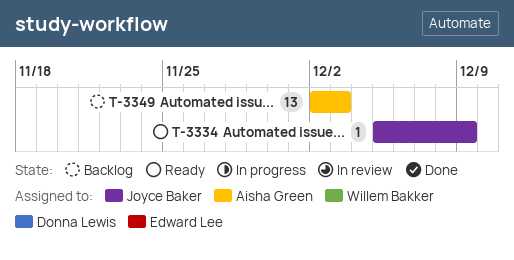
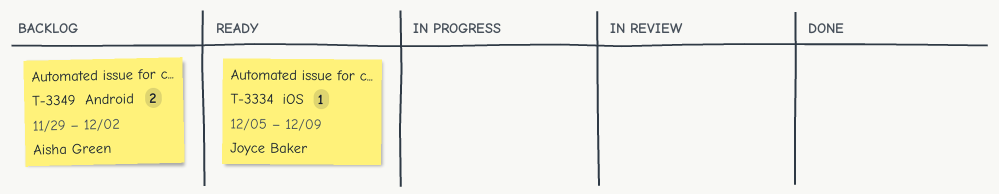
T-3349, estimate: 13 -> 2
T-3349, start: Dec 2 -> Nov 29
T-3349, due: Dec 3 -> Dec 2

